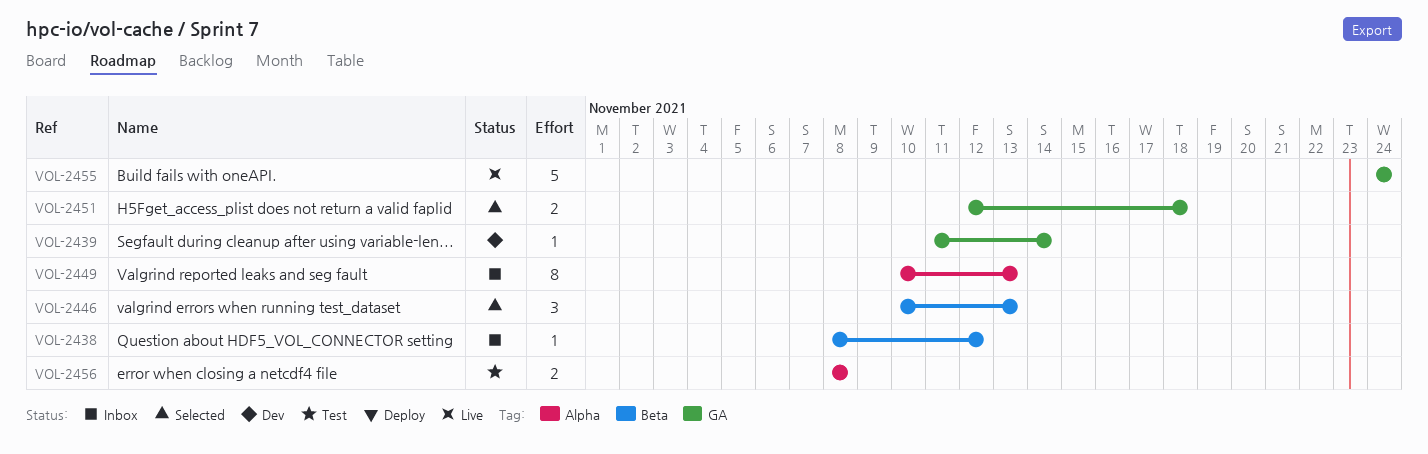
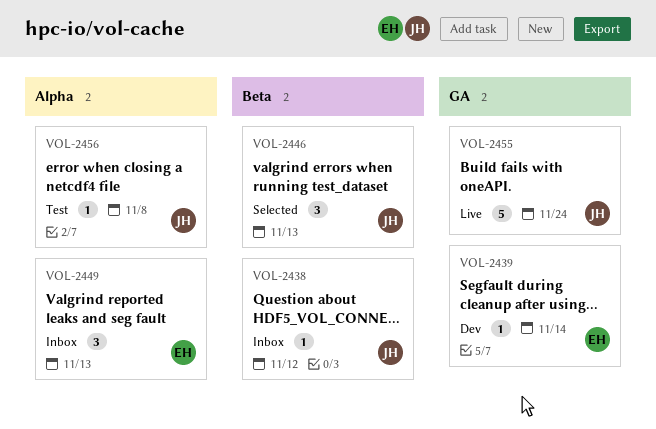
VOL-2449, estimate: 8 -> 3
VOL-2451: present -> none
VOL-2456, estimate: 2 -> 1

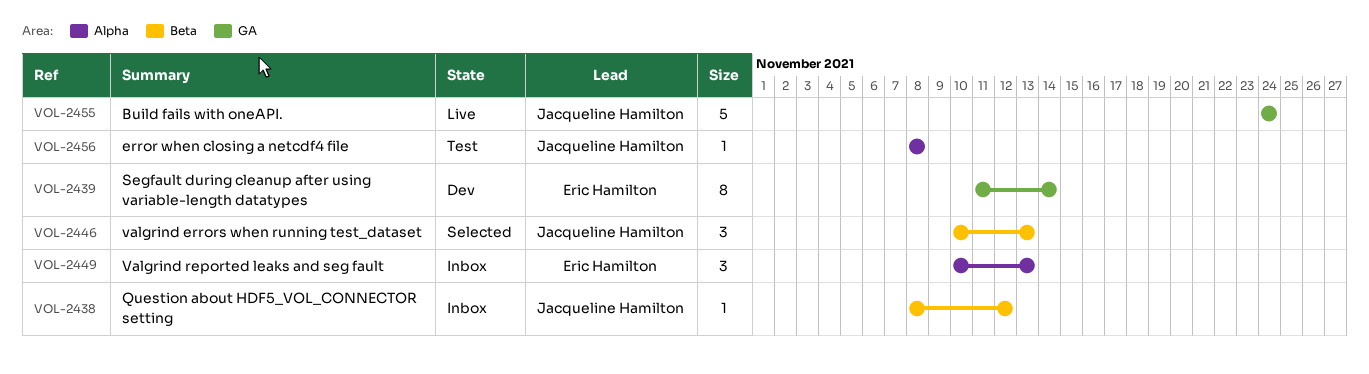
VOL-2439, estimate: 1 -> 8

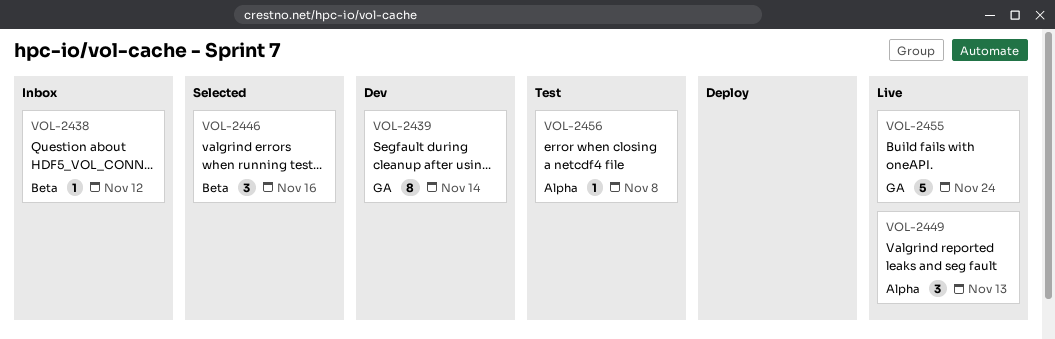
VOL-2446, due: Nov 13 -> Nov 16
VOL-2449, status: Inbox -> Live

